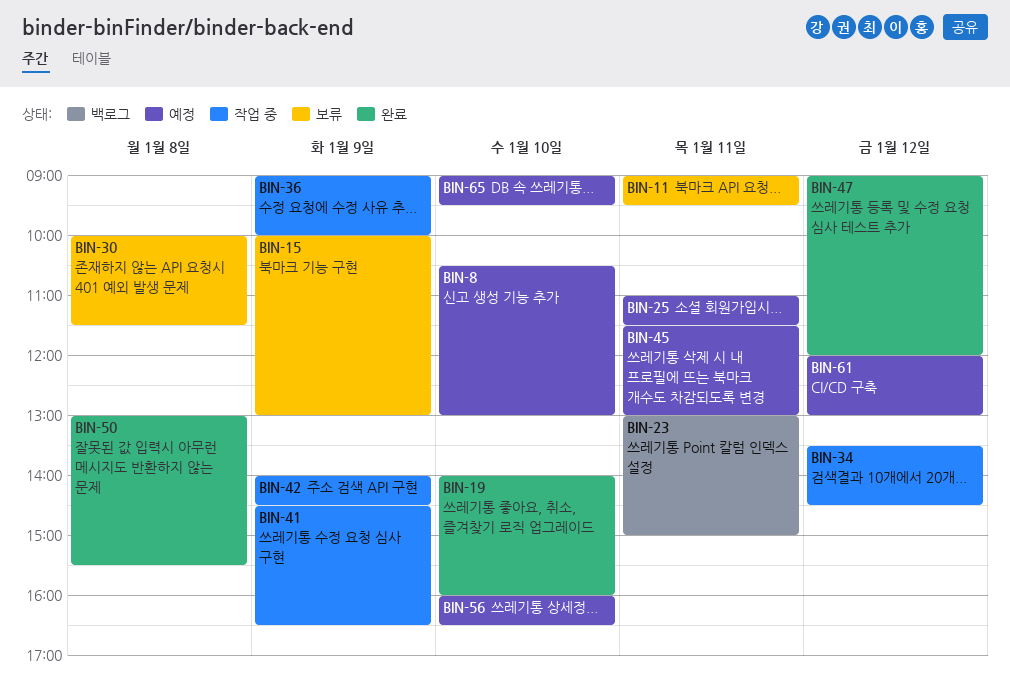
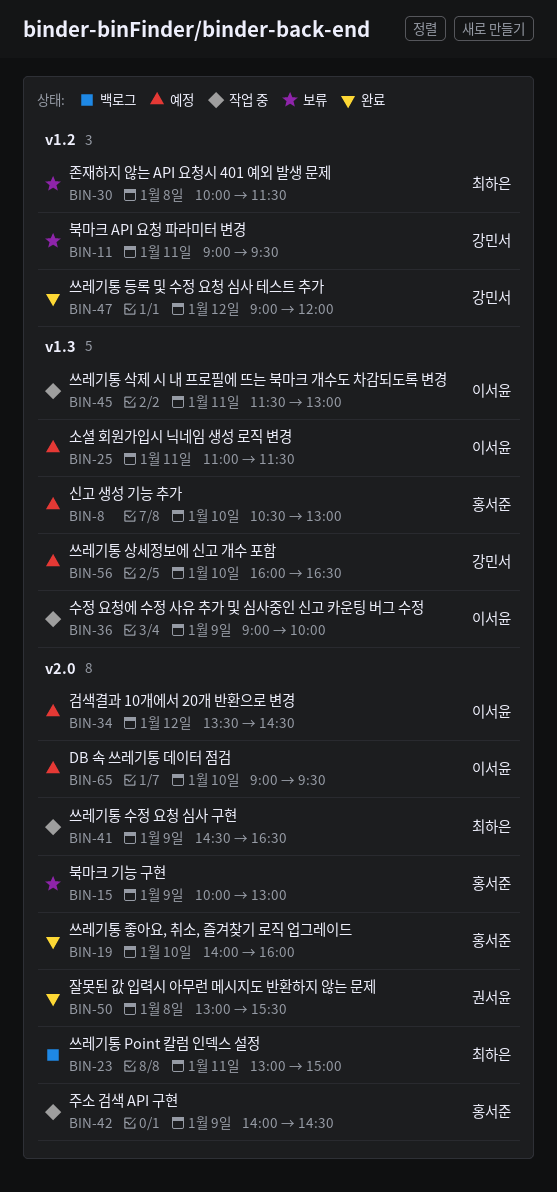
BIN-34, status: 작업 중 -> 예정
BIN-45, status: 예정 -> 작업 중
BIN-61: present -> none

